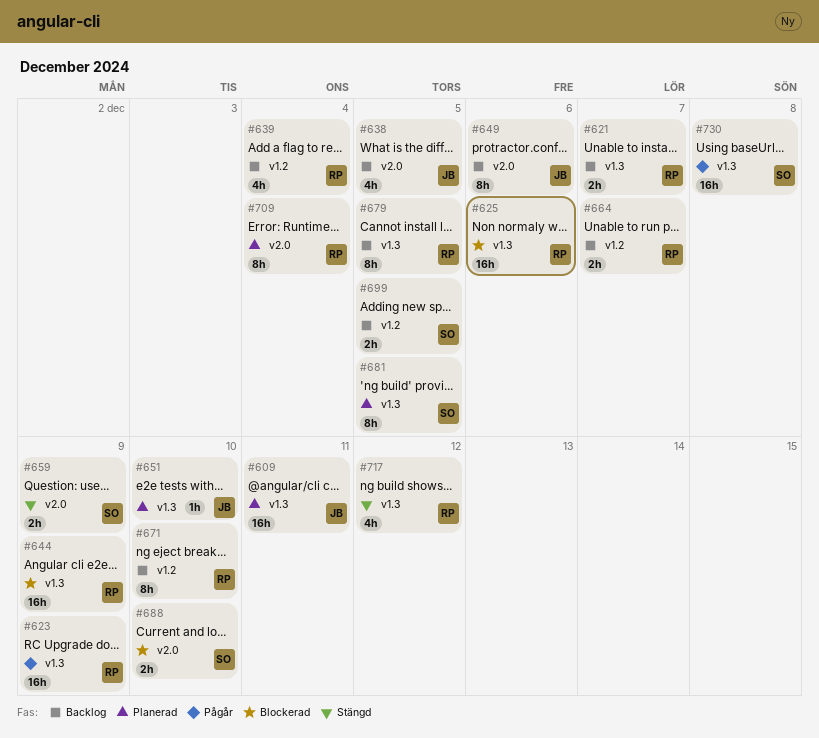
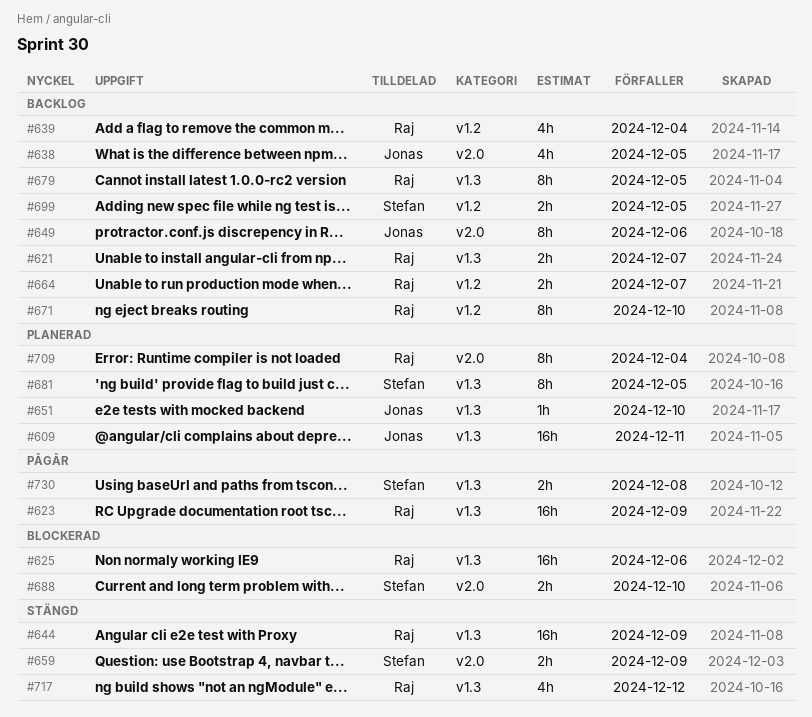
#644, status: Blockerad -> Stängd
#730, estimate: 16h -> 2h

